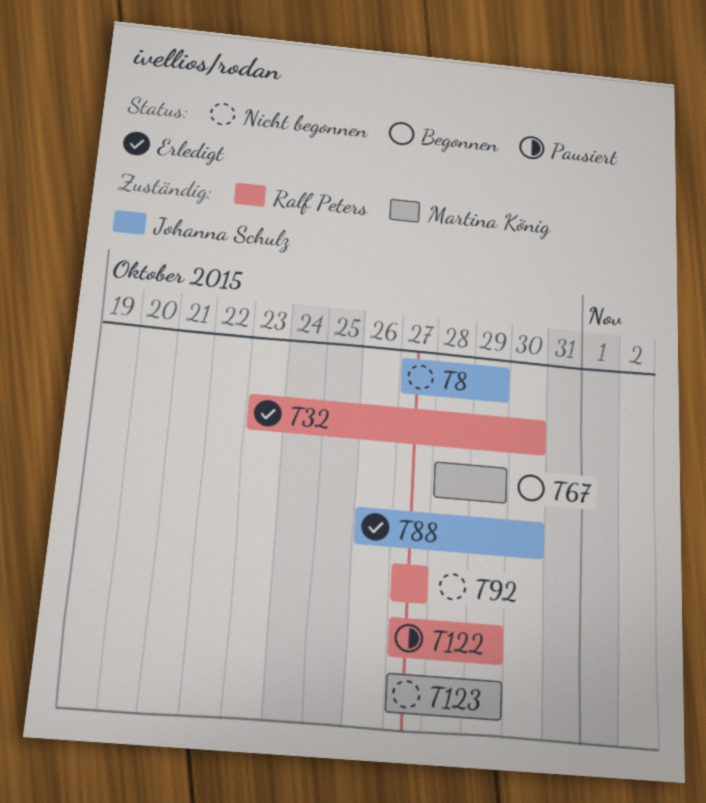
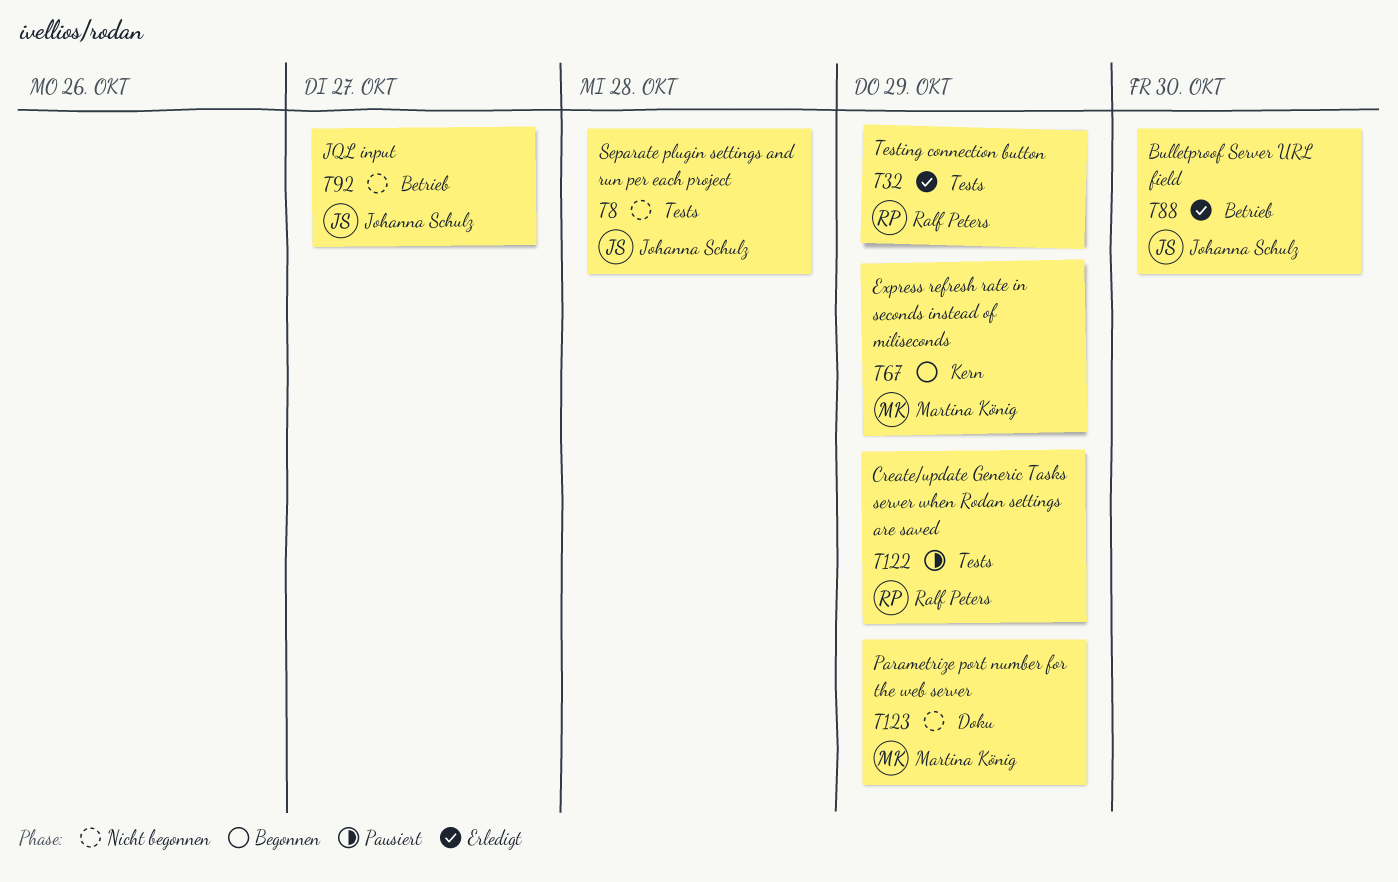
T8, due: Oct 29 -> Oct 28
T32, due: Oct 30 -> Oct 29
T92, owner: Ralf Peters -> Johanna Schulz

